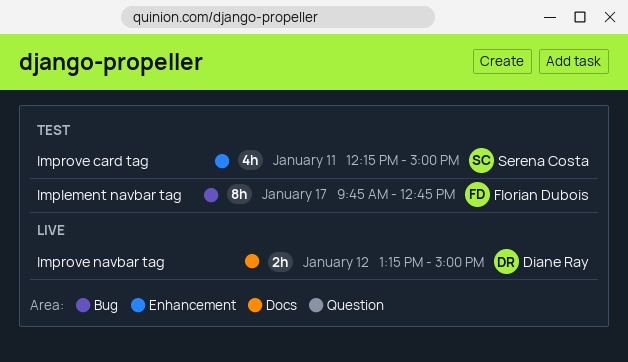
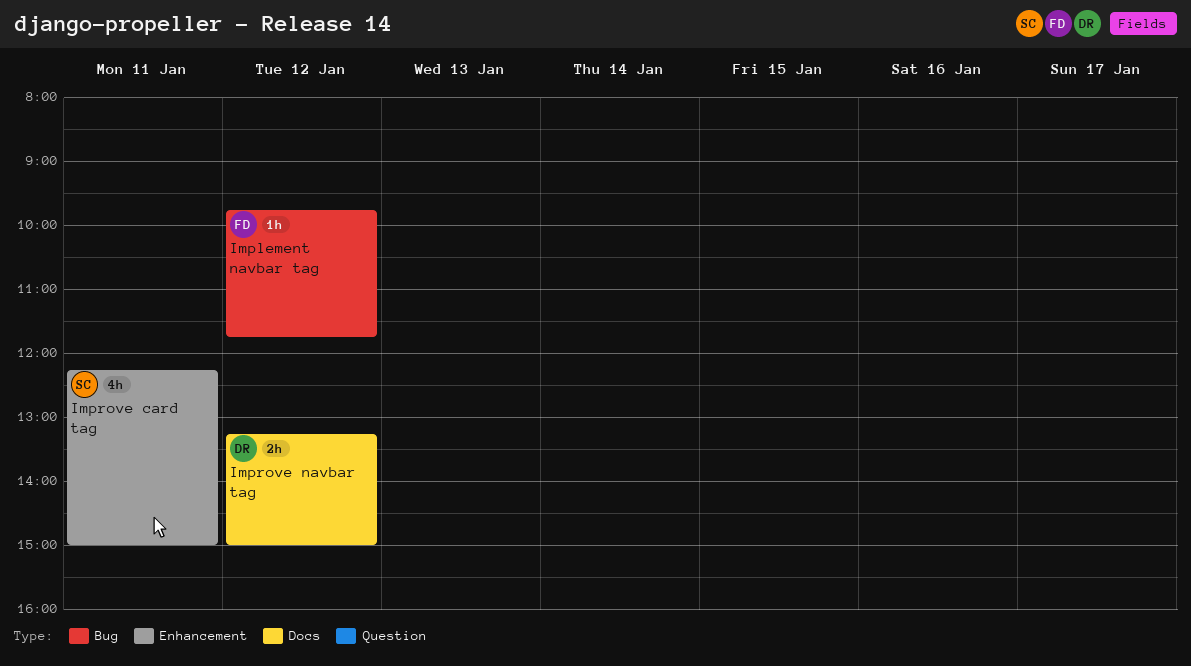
Implement navbar tag, estimate: 8h -> 1h
Implement navbar tag, day: Jan 17 -> Jan 12
Implement navbar tag, ends: 12:45 -> 11:45

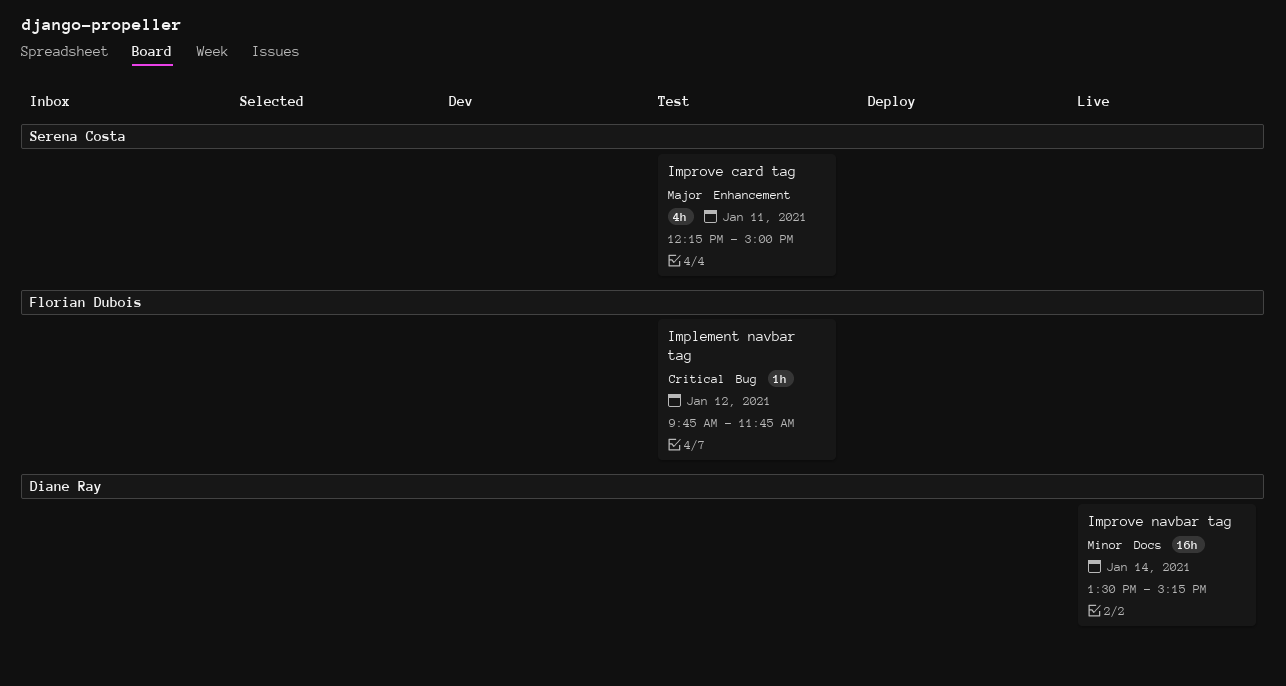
Improve navbar tag, estimate: 2h -> 16h
Improve navbar tag, day: Jan 12 -> Jan 14
Improve navbar tag, begins: 13:15 -> 13:30
Improve navbar tag, ends: 15:00 -> 15:15

